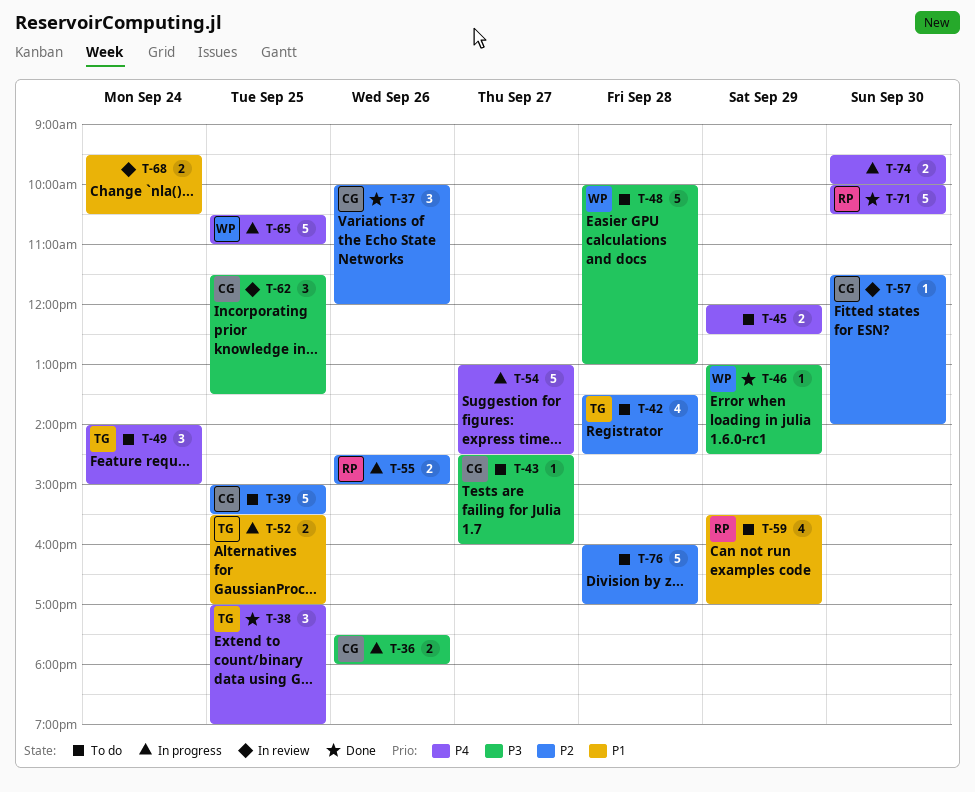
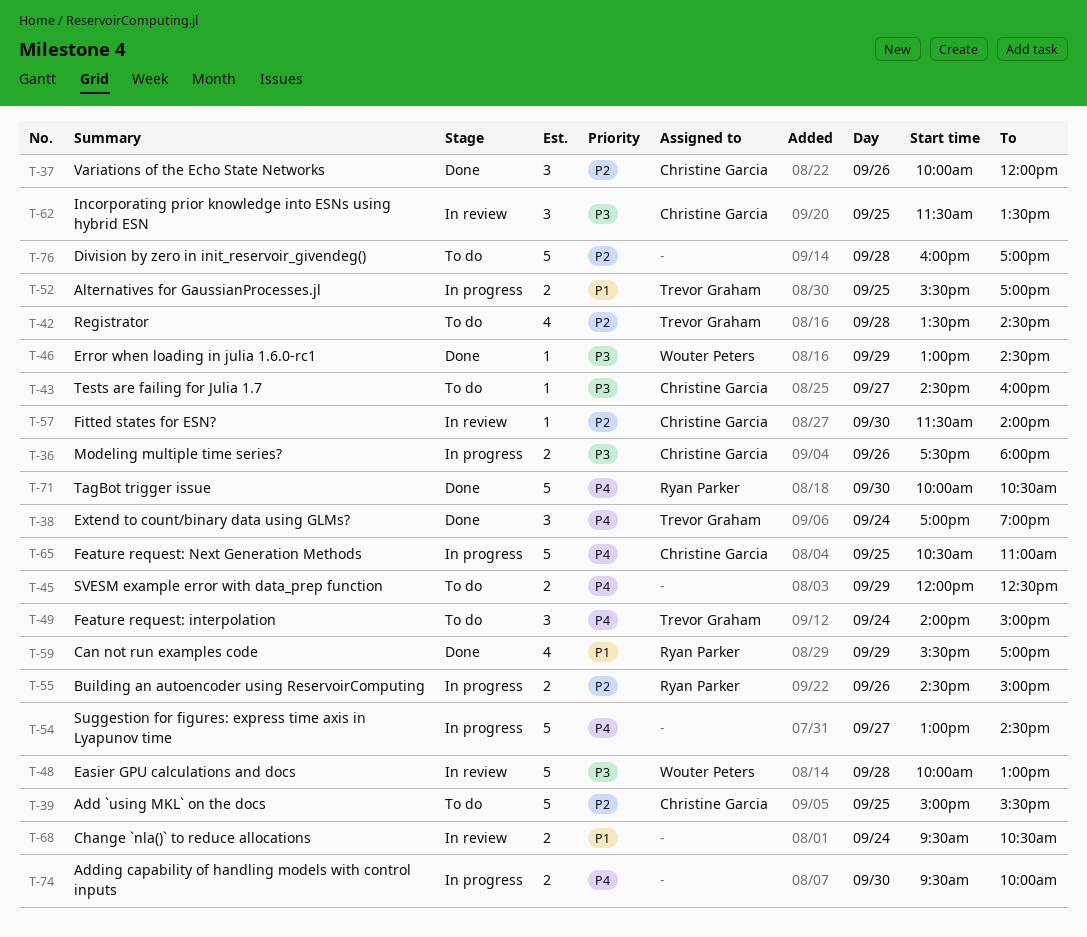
T-38, day: Sep 25 -> Sep 24
T-48, status: To do -> In review
T-59, status: To do -> Done
T-65, owner: Wouter Peters -> Christine Garcia

